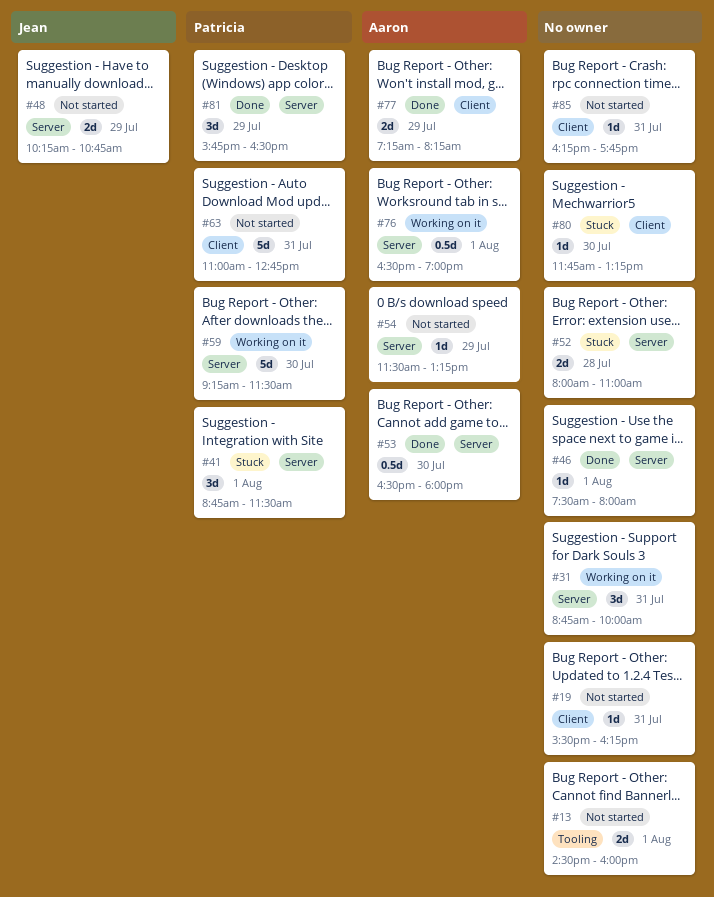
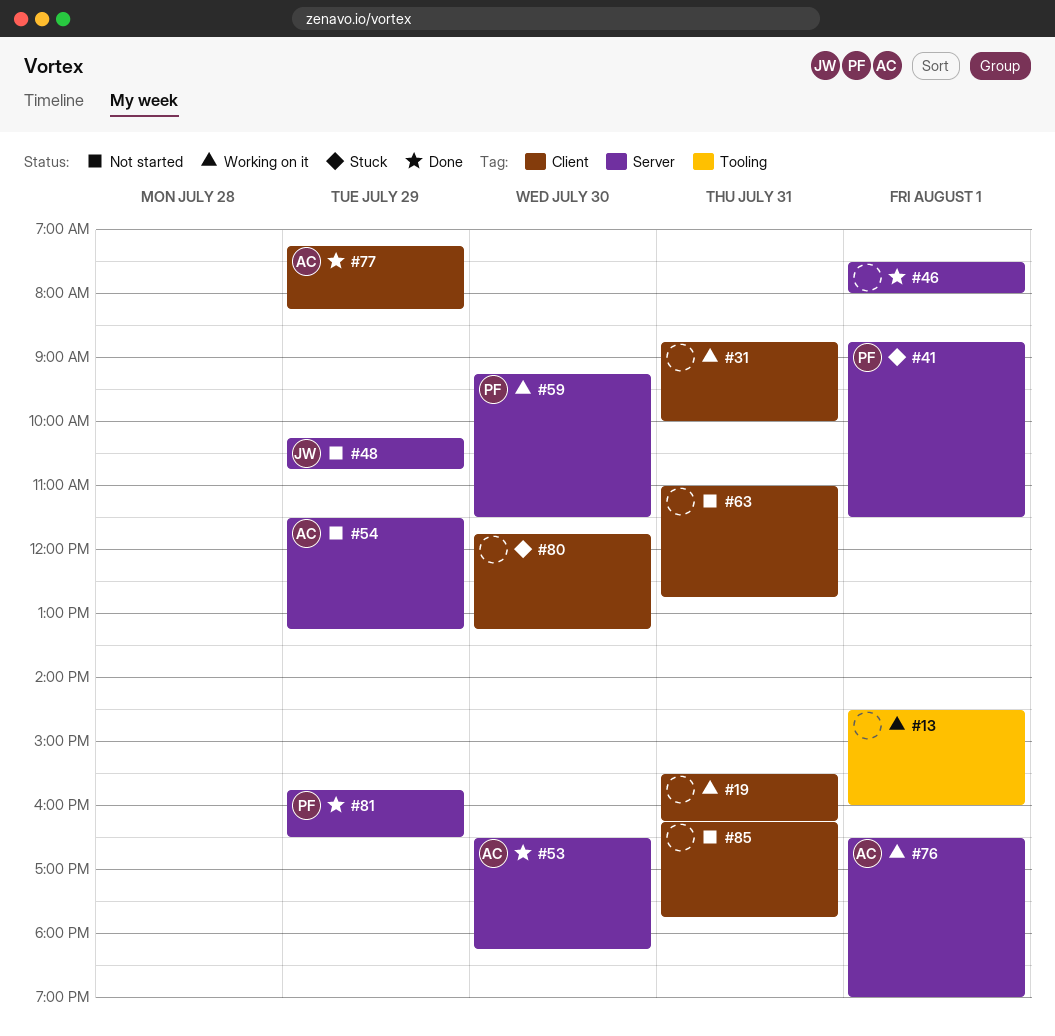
#13, status: Not started -> Working on it
#19, status: Not started -> Working on it
#31, label: Server -> Client
#52: present -> none
#53, ends: 18:00 -> 18:15
#63, owner: Patricia -> none

